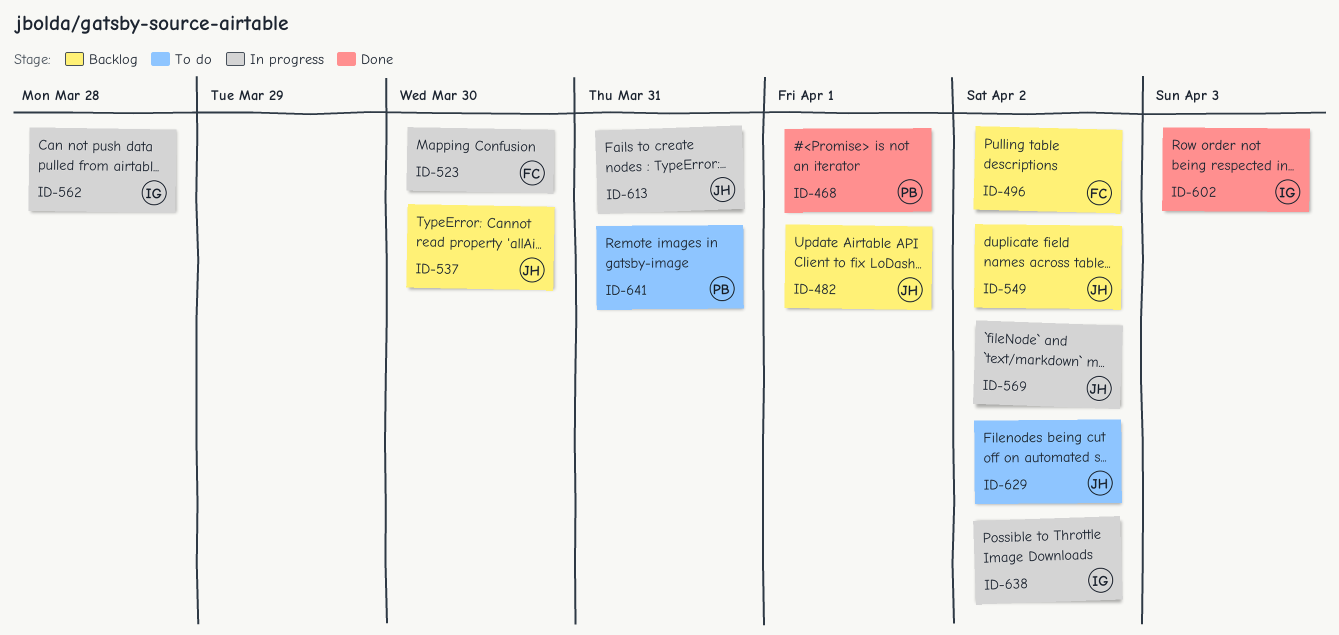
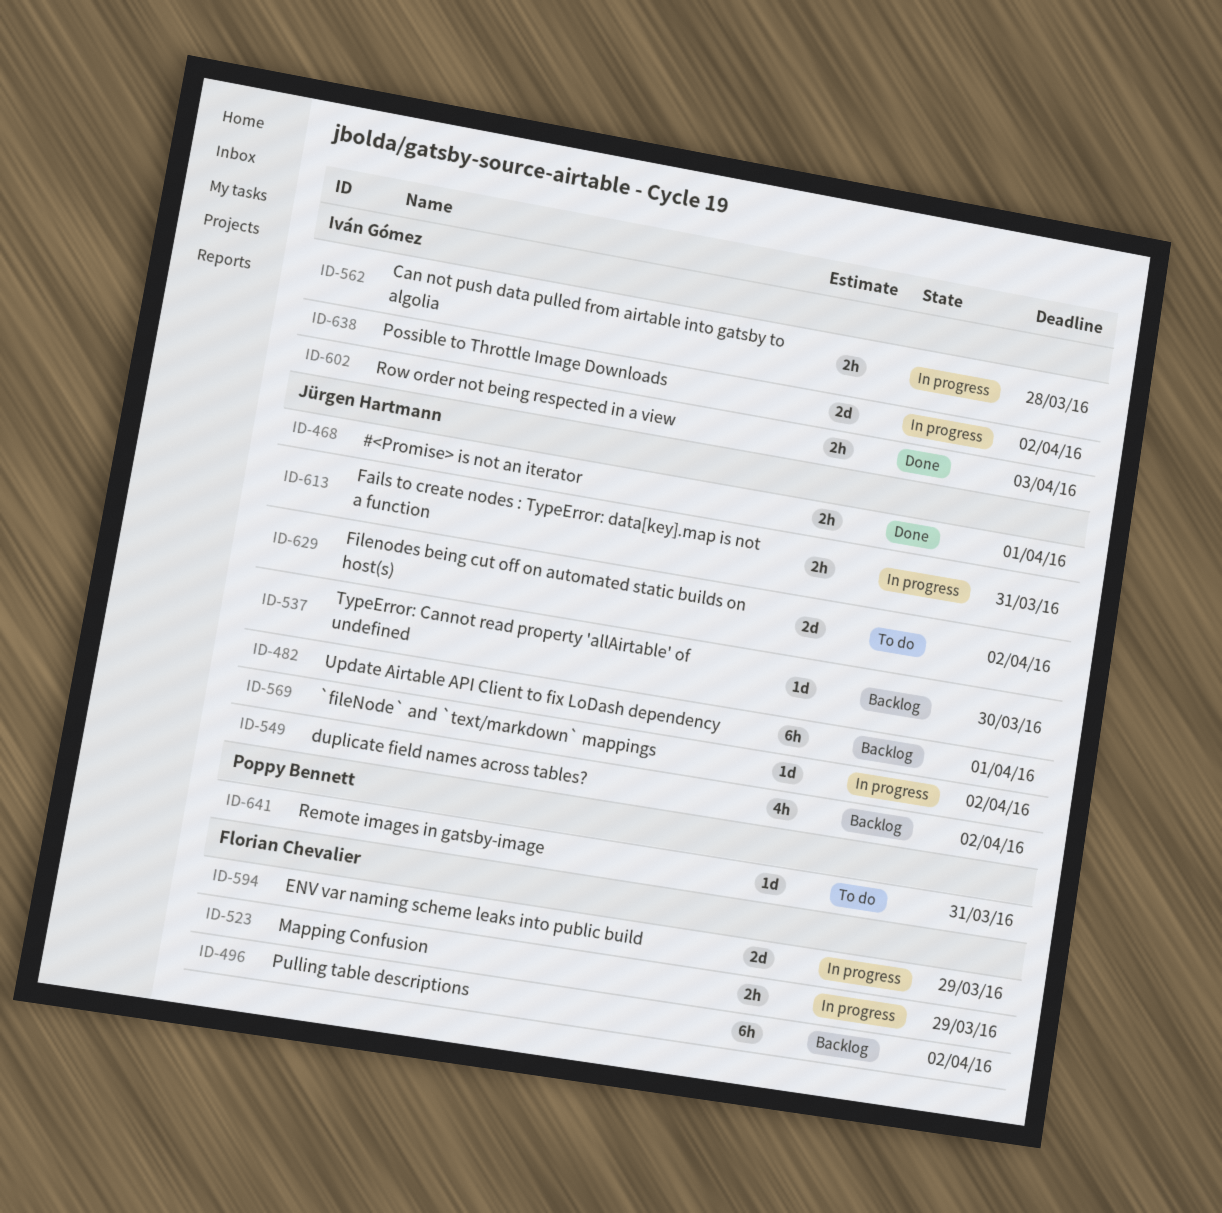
ID-468, owner: Poppy Bennett -> Jürgen Hartmann
ID-523, due: Mar 30 -> Mar 29
ID-594: none -> present

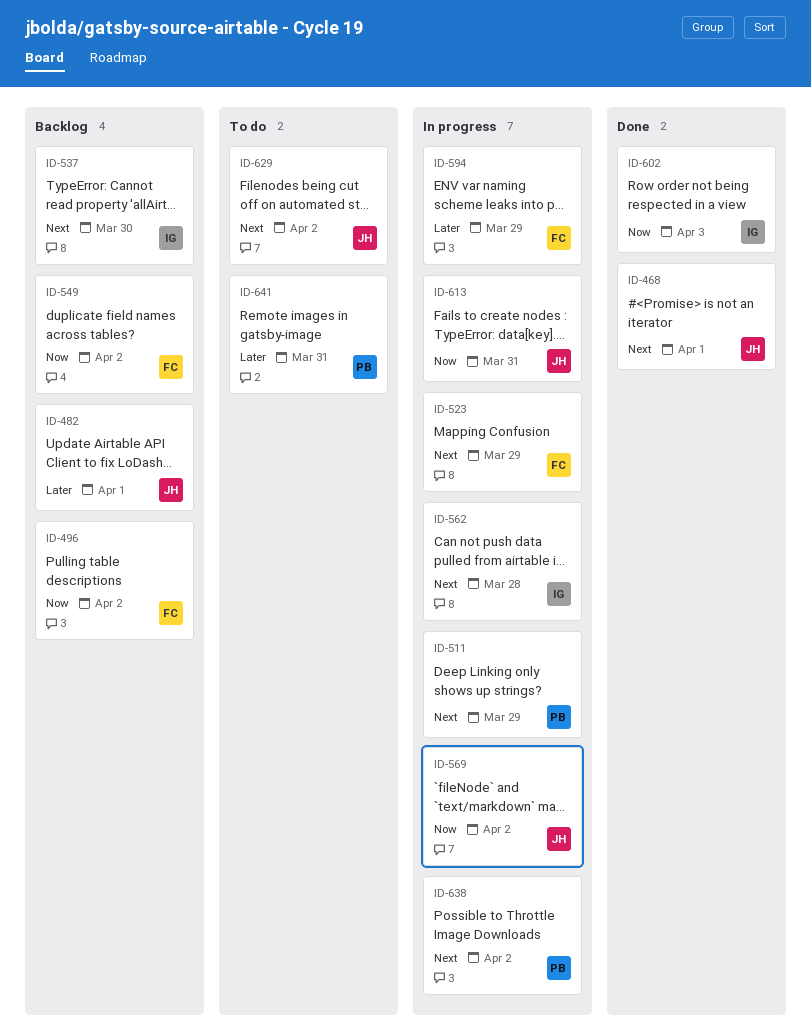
ID-511: none -> present
ID-537, owner: Jürgen Hartmann -> Iván Gómez
ID-549, owner: Jürgen Hartmann -> Florian Chevalier
ID-638, owner: Iván Gómez -> Poppy Bennett

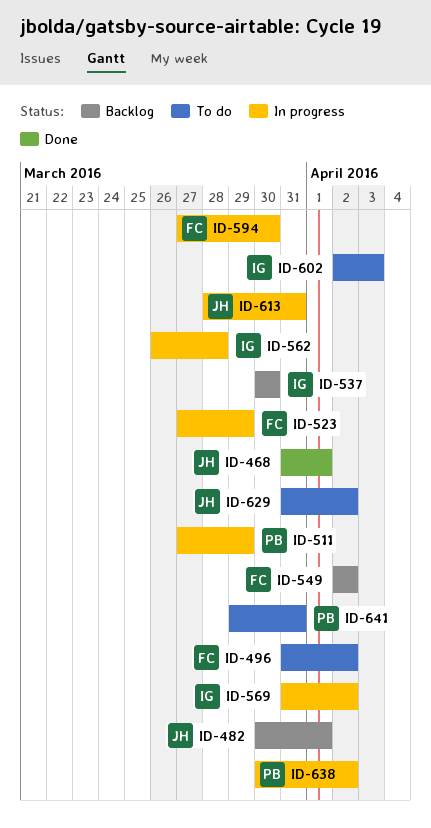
ID-496, status: Backlog -> To do
ID-569, owner: JH -> IG
ID-594, due: Mar 29 -> Mar 30
ID-602, status: Done -> To do

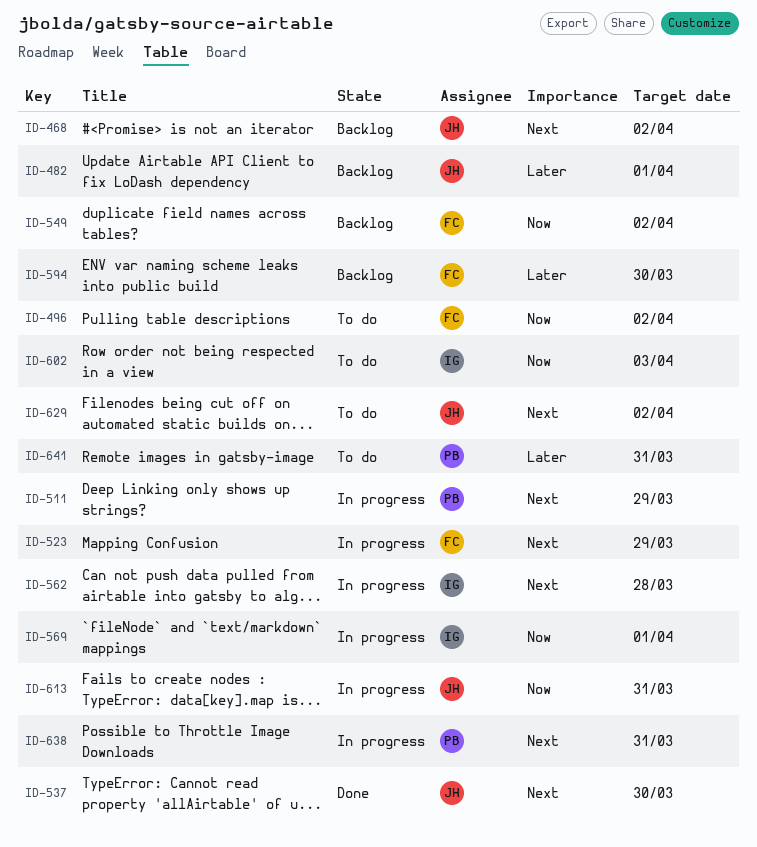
ID-468, status: Done -> Backlog
ID-468, due: Apr 1 -> Apr 2
ID-537, status: Backlog -> Done
ID-537, owner: IG -> JH
ID-569, due: Apr 2 -> Apr 1
ID-594, status: In progress -> Backlog
ID-638, due: Apr 2 -> Mar 31

